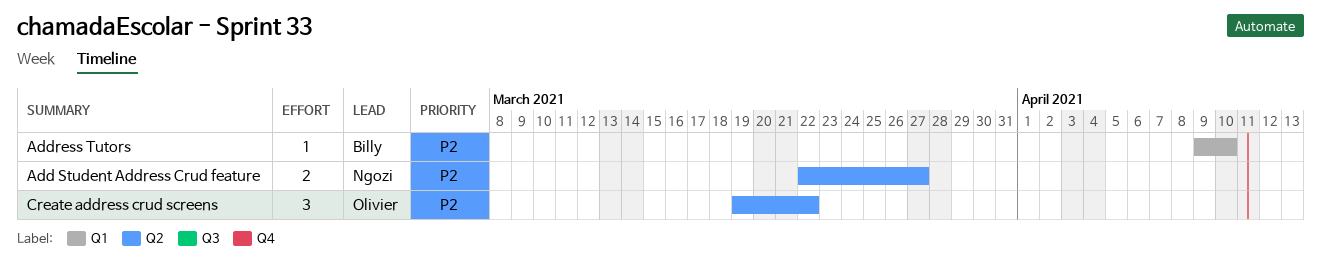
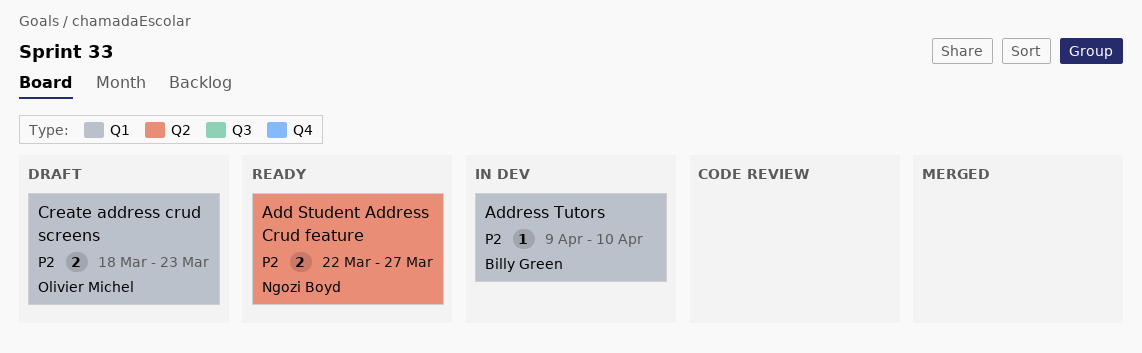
Create address crud screens, label: Q2 -> Q1
Create address crud screens, estimate: 3 -> 2
Create address crud screens, start: Mar 19 -> Mar 18
Create address crud screens, due: Mar 22 -> Mar 23

